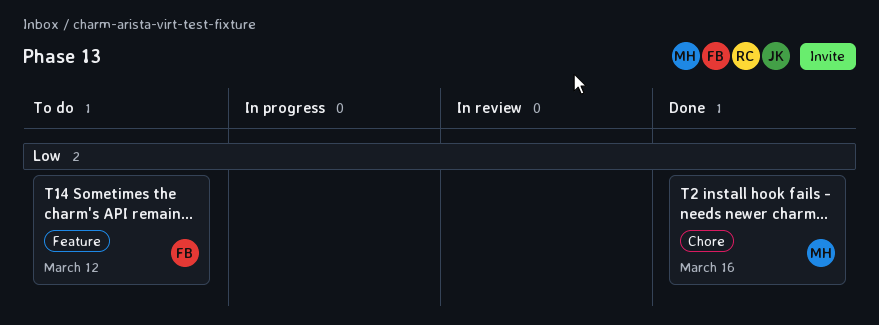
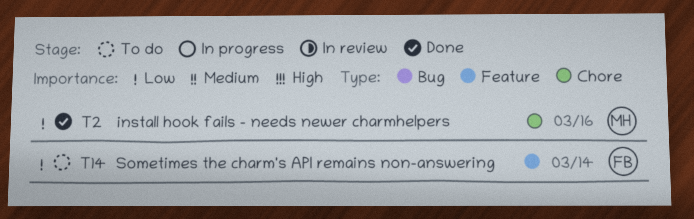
T14, due: Mar 12 -> Mar 14

